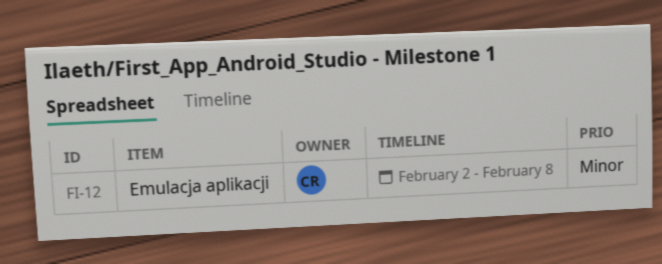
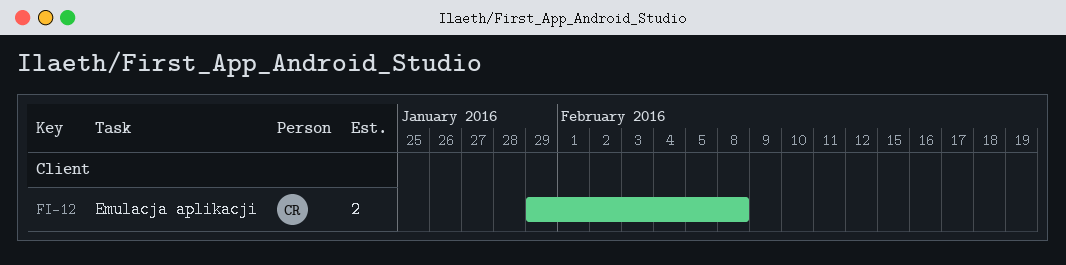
FI-12, start: Feb 2 -> Jan 29

